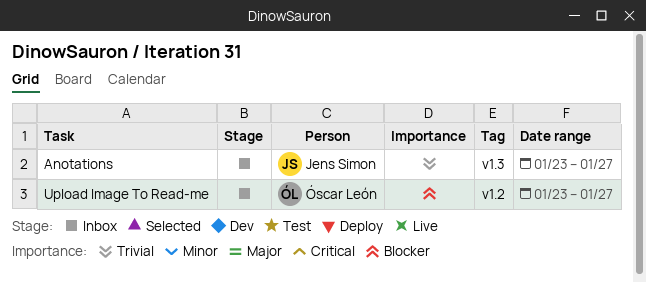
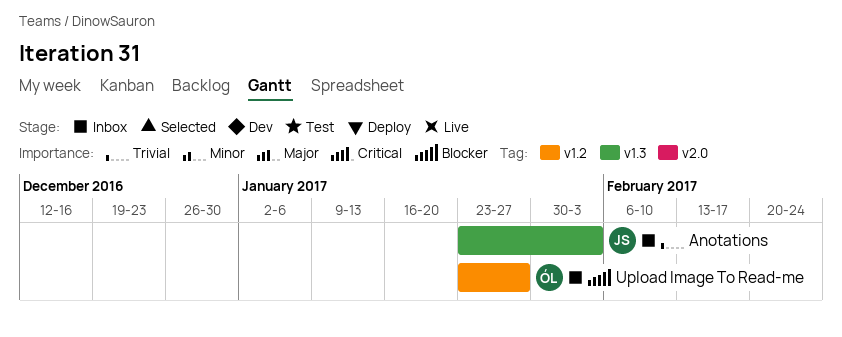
Anotations, due: Jan 27 -> Feb 3

